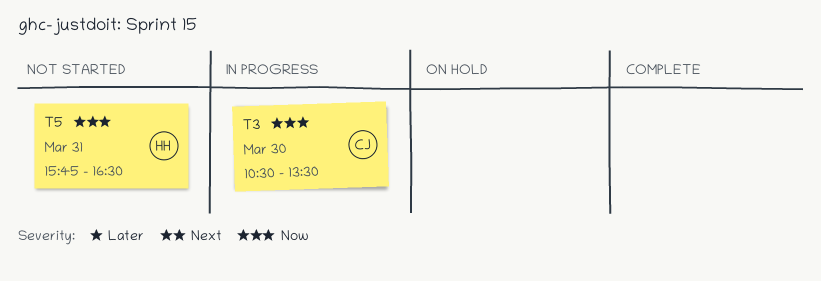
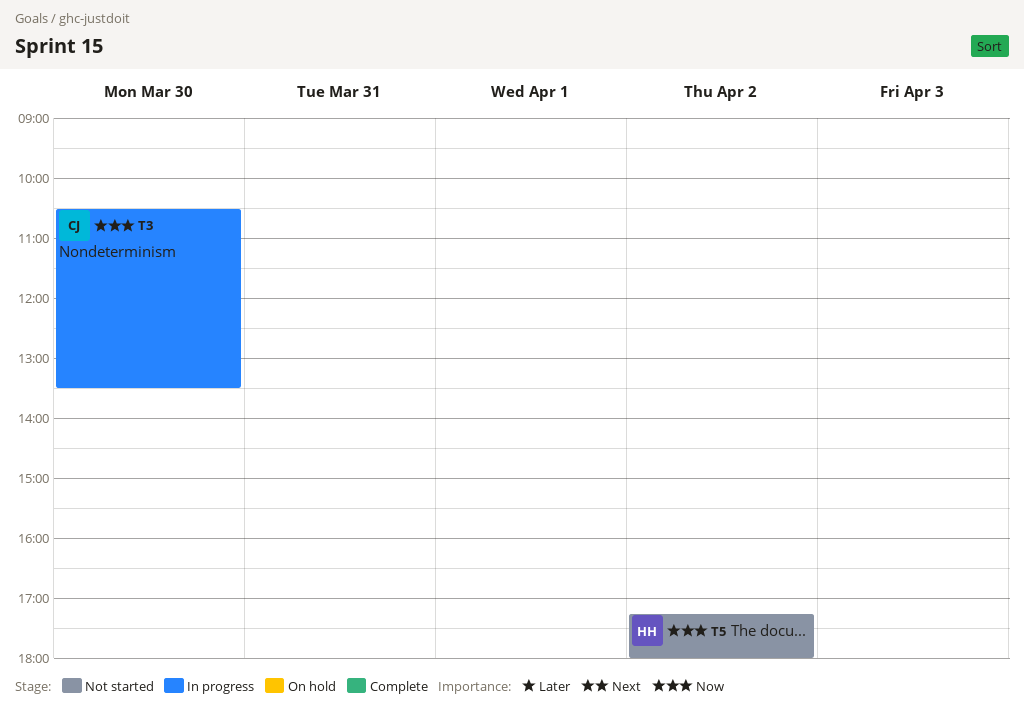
T5, day: Mar 31 -> Apr 2
T5, begins: 15:45 -> 17:15
T5, ends: 16:30 -> 18:00

